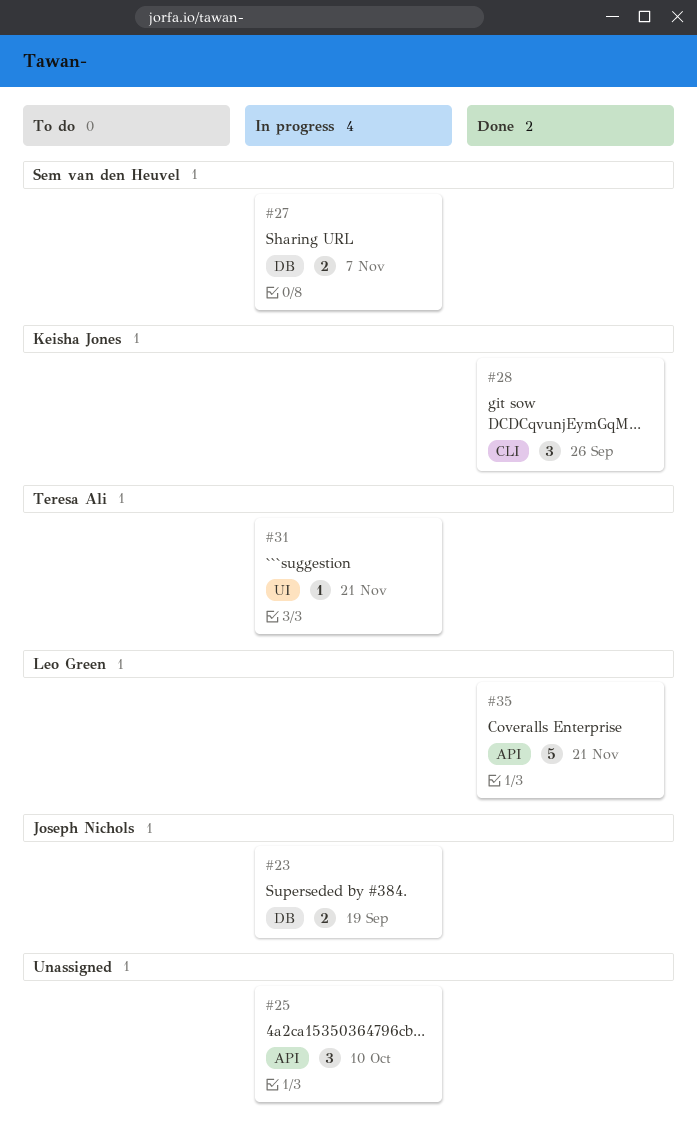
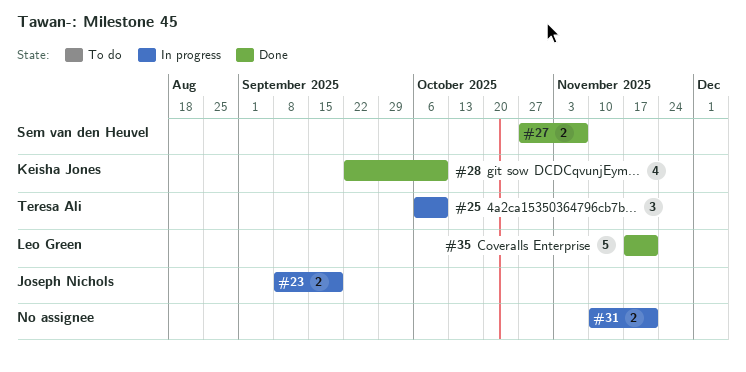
#25, owner: none -> Teresa Ali
#27, status: In progress -> Done
#28, estimate: 3 -> 4
#28, due: Sep 26 -> Oct 10
#31, owner: Teresa Ali -> none
#31, estimate: 1 -> 2

